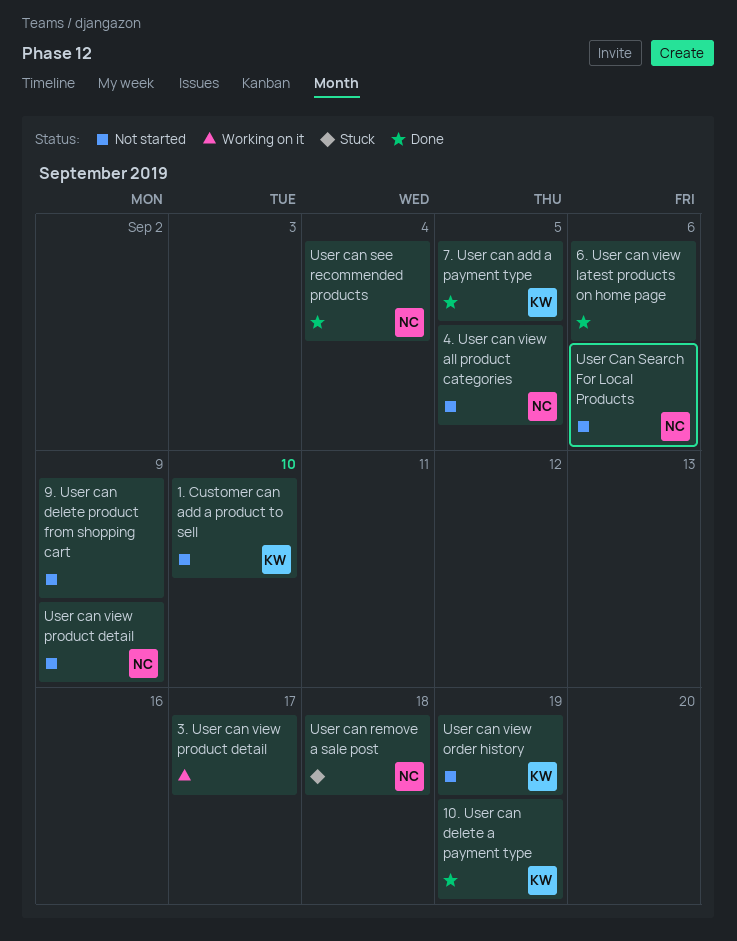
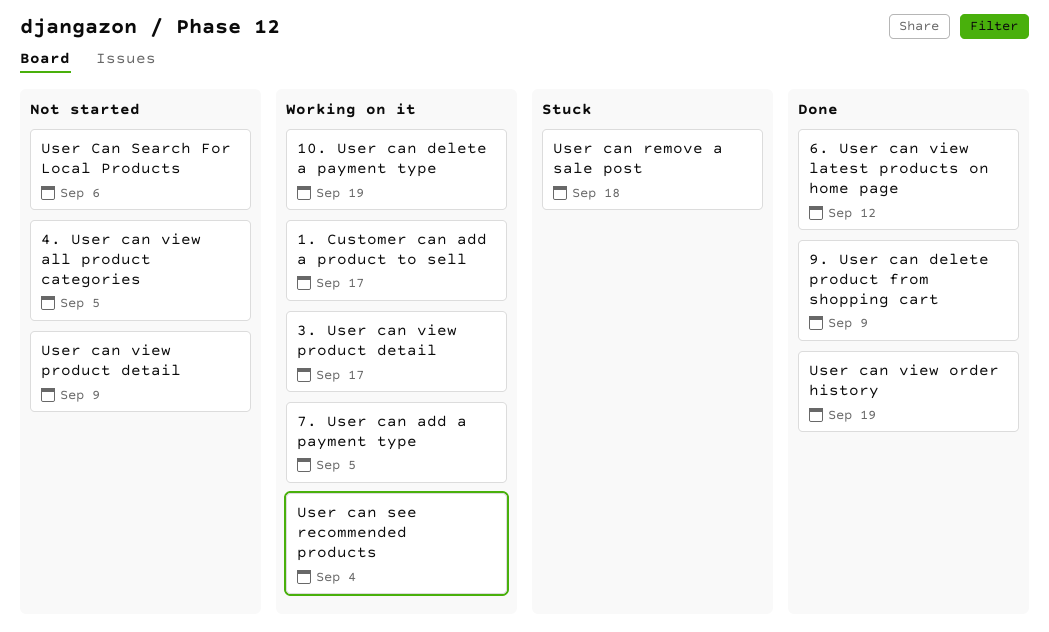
1. Customer can add a product to sell, status: Not started -> Working on it
1. Customer can add a product to sell, due: Sep 10 -> Sep 17
10. User can delete a payment type, status: Done -> Working on it
6. User can view latest products on home page, due: Sep 6 -> Sep 12
7. User can add a payment type, status: Done -> Working on it
9. User can delete product from shopping cart, status: Not started -> Done
User can see recommended products, status: Done -> Working on it
User can view order history, status: Not started -> Done

